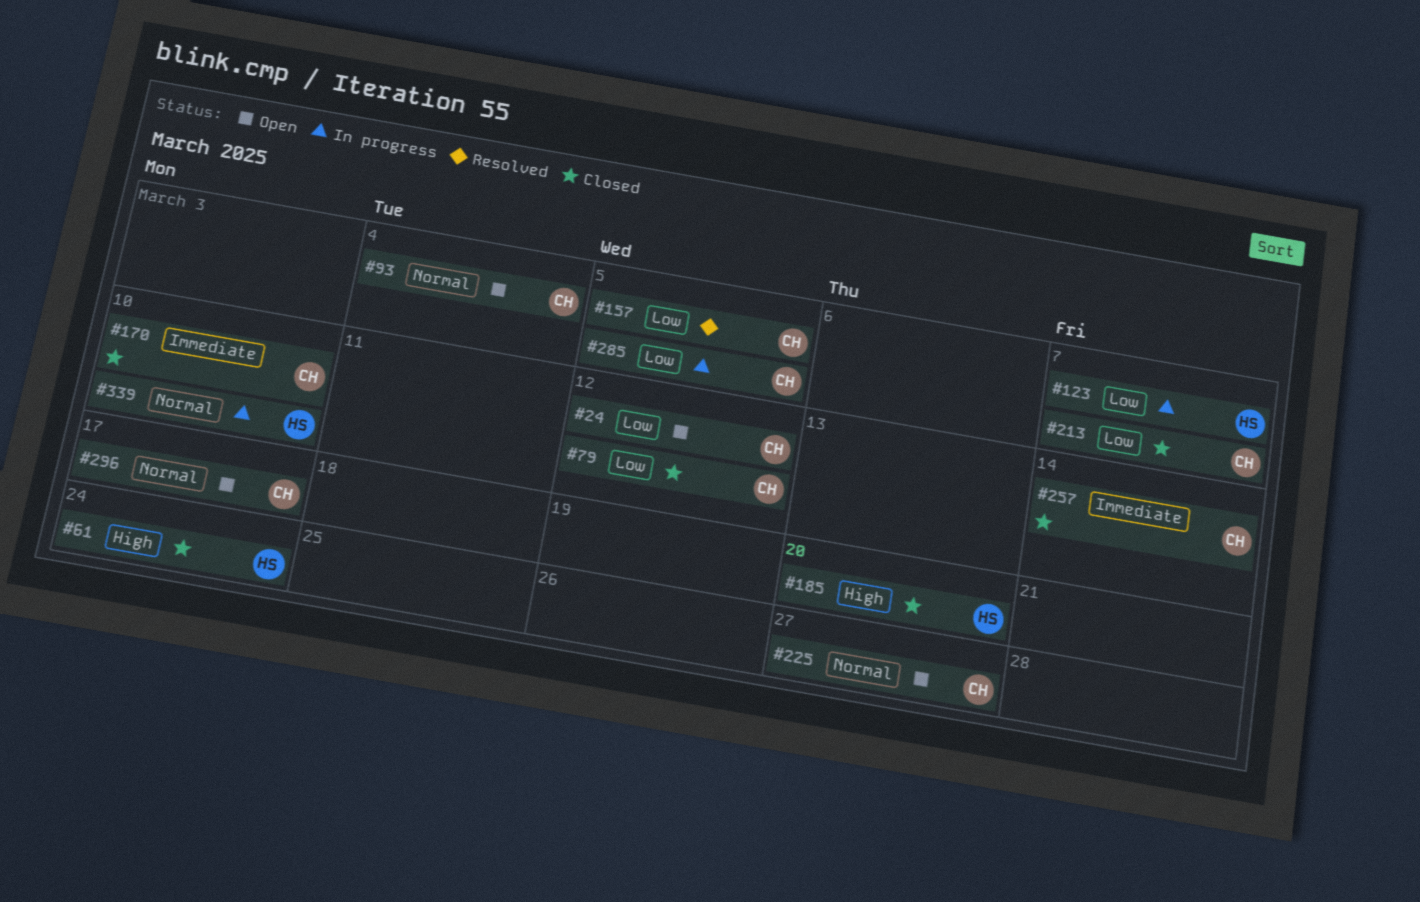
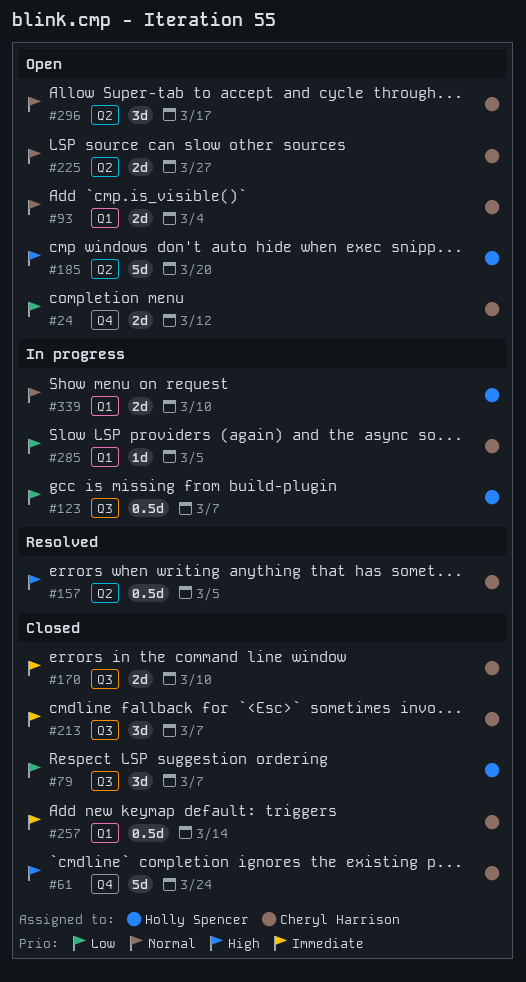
#61, owner: Holly Spencer -> Cheryl Harrison
#79, owner: Cheryl Harrison -> Holly Spencer
#79, due: Mar 12 -> Mar 7
#157, priority: Low -> High
#185, status: Closed -> Open
#213, priority: Low -> Immediate

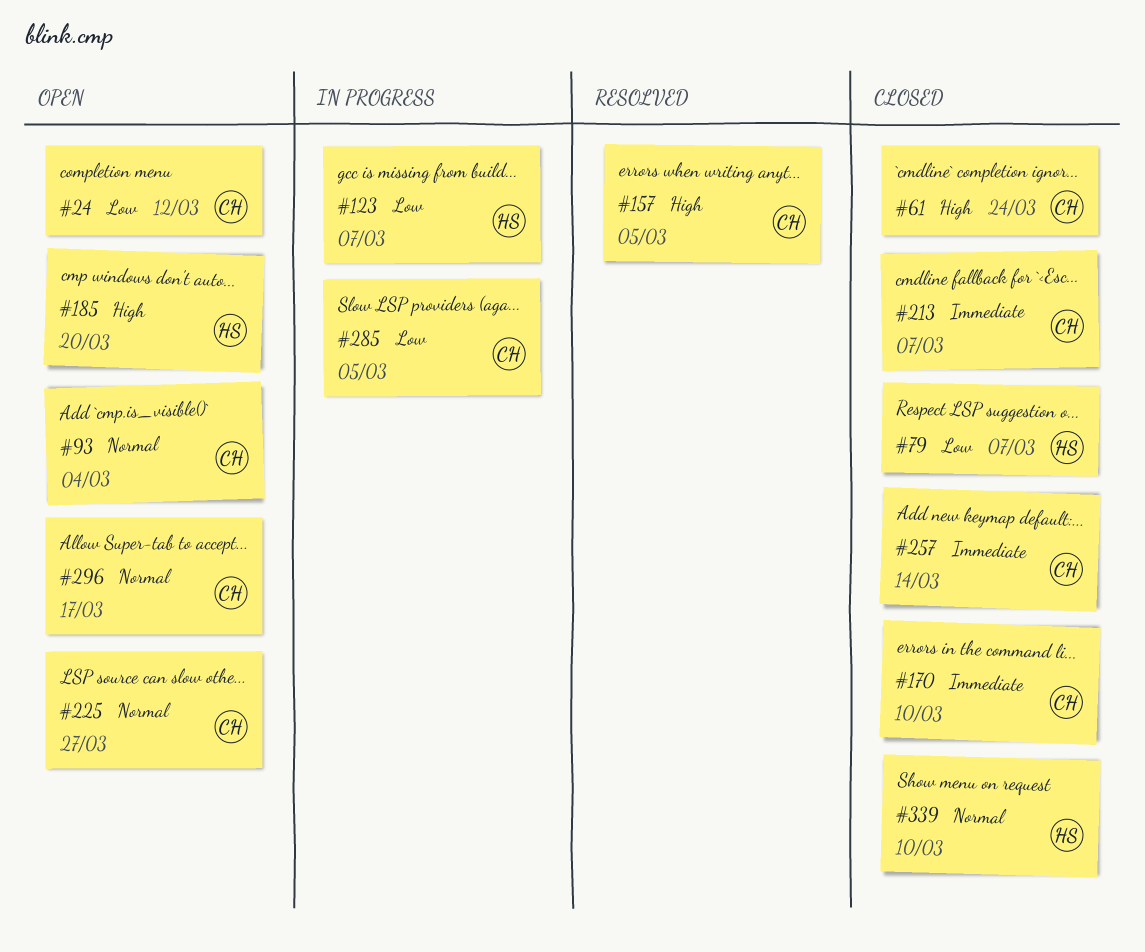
#339, status: In progress -> Closed

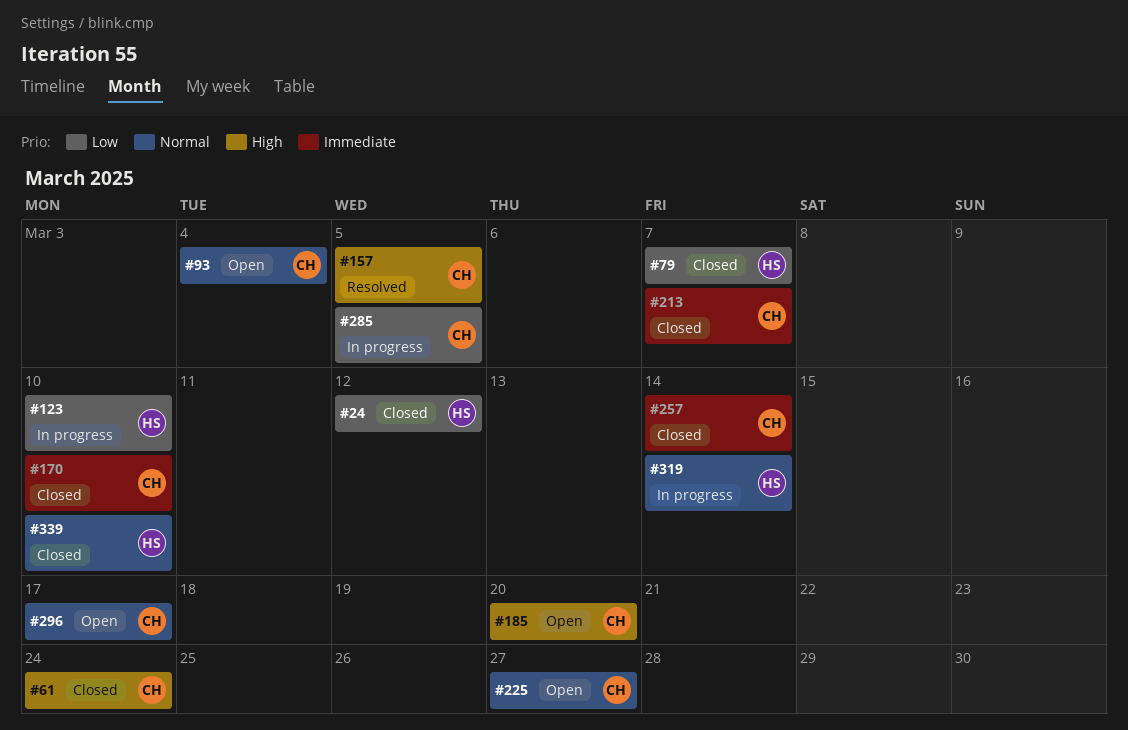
#24, status: Open -> Closed
#24, owner: CH -> HS
#123, due: Mar 7 -> Mar 10
#185, owner: HS -> CH
#319: none -> present

